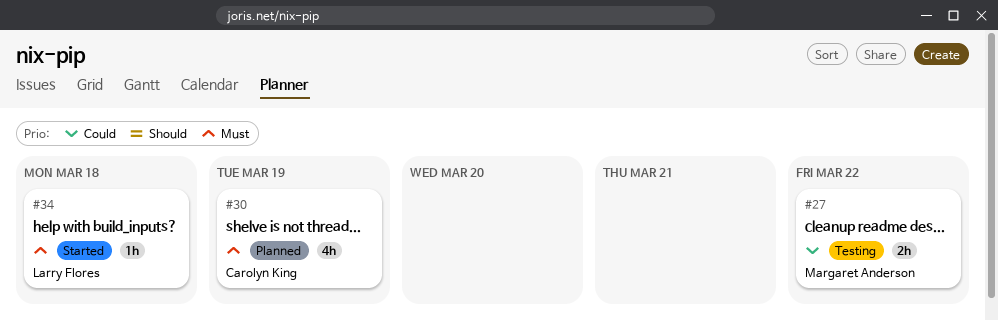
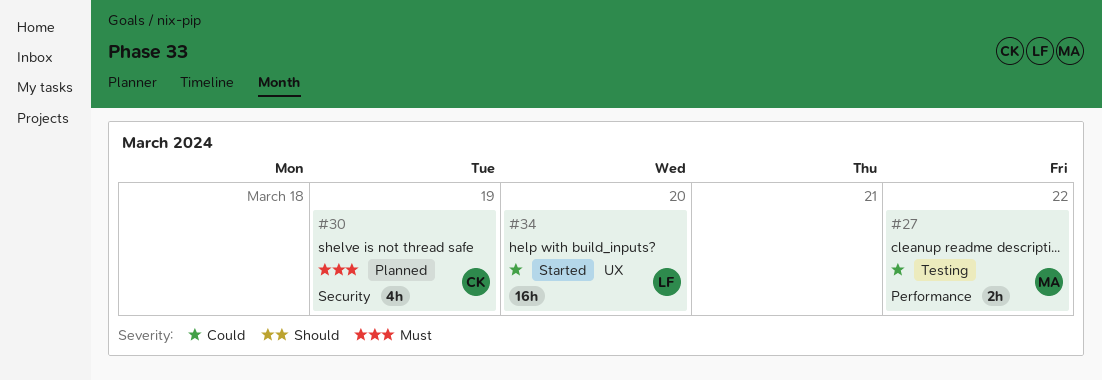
#34, priority: Must -> Could
#34, estimate: 1h -> 16h
#34, due: Mar 18 -> Mar 20

